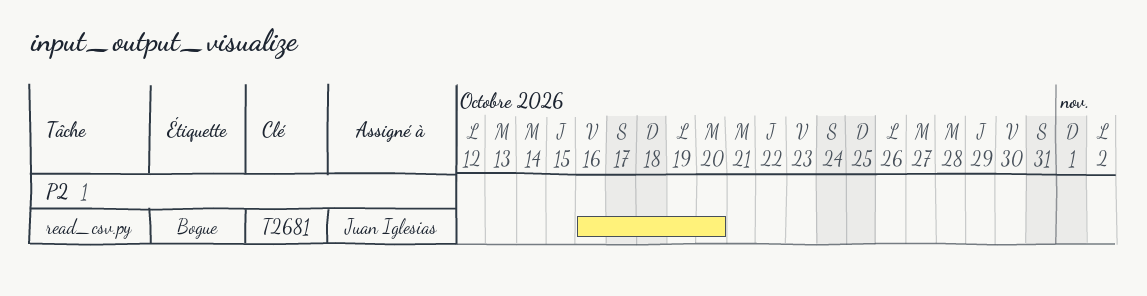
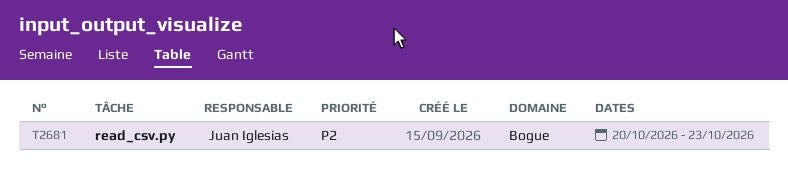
T2681, start: Oct 16 -> Oct 20
T2681, due: Oct 20 -> Oct 23

